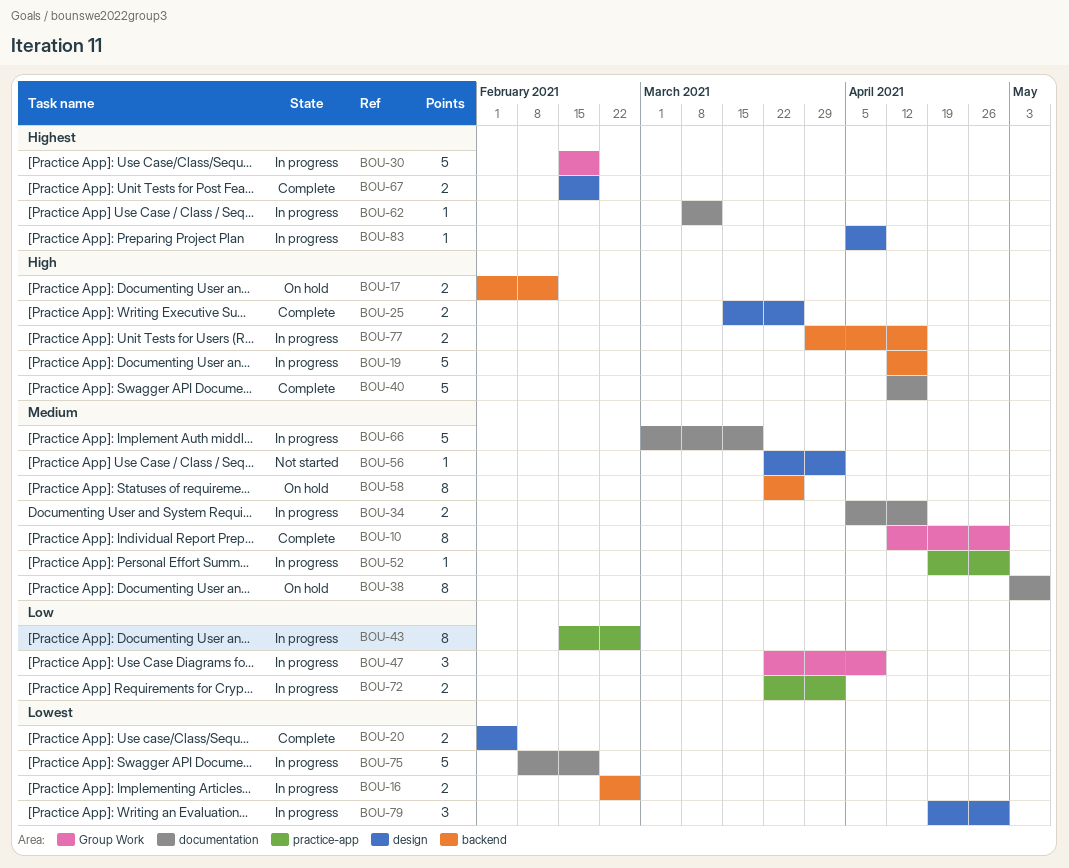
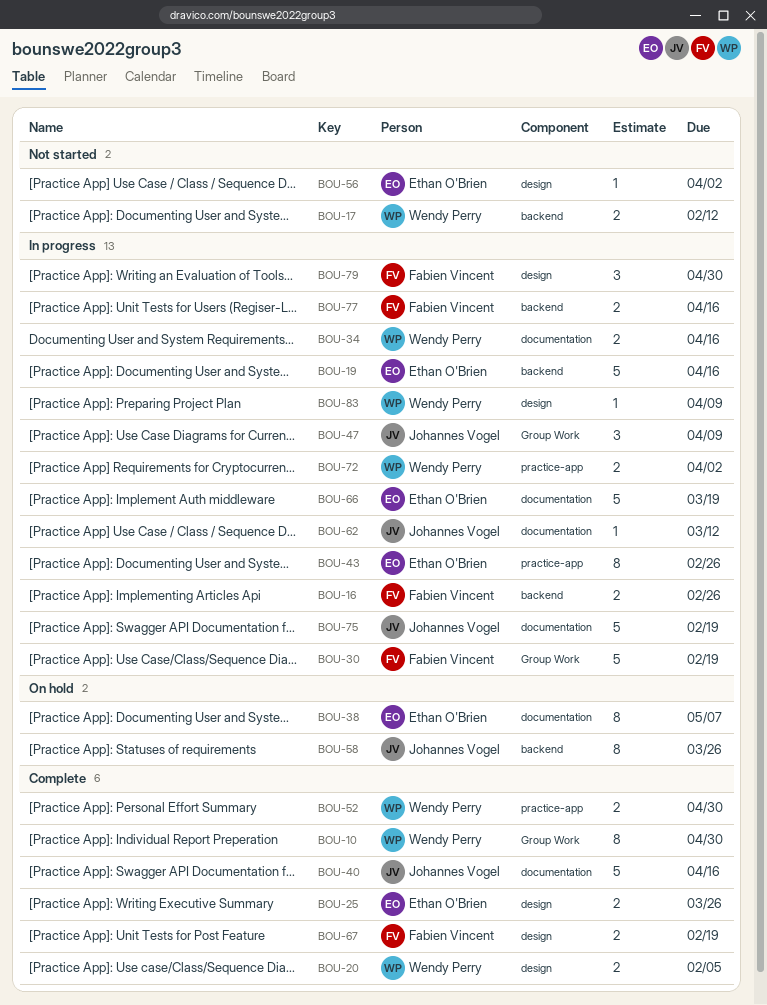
BOU-17, status: On hold -> Not started
BOU-52, status: In progress -> Complete
BOU-52, estimate: 1 -> 2

